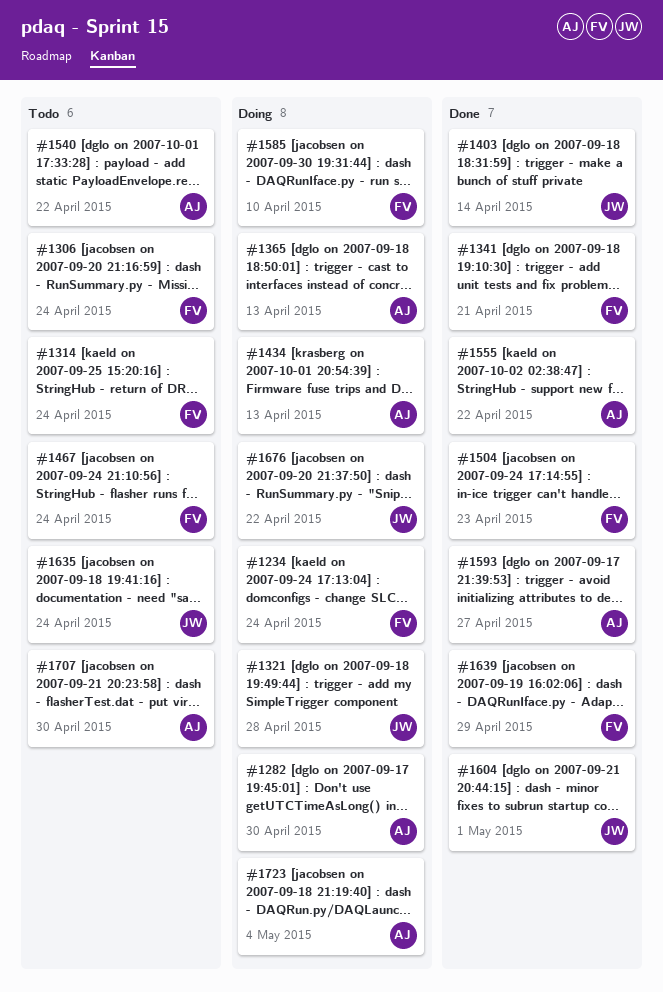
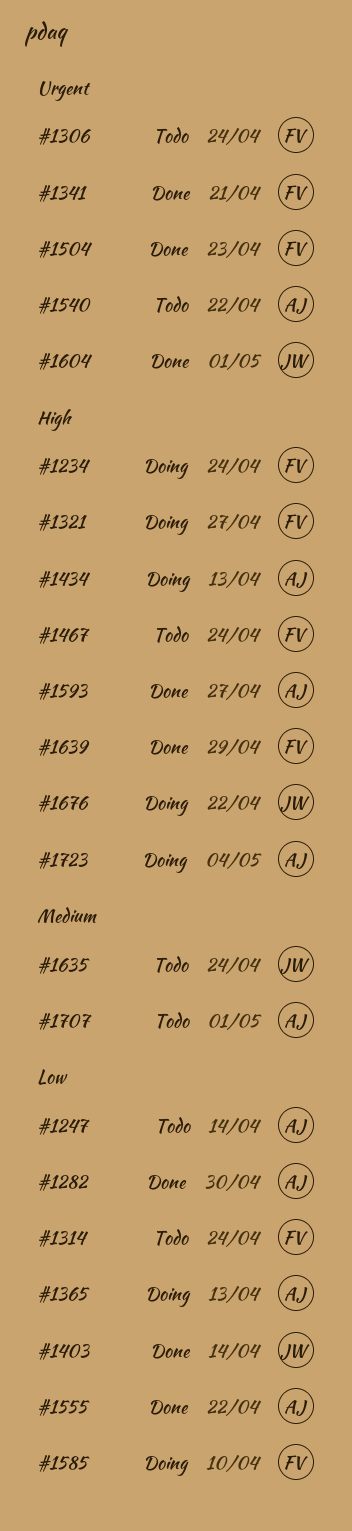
#1247: none -> present
#1282, status: Doing -> Done
#1321, owner: JW -> FV
#1321, due: Apr 28 -> Apr 27
#1707, due: Apr 30 -> May 1

